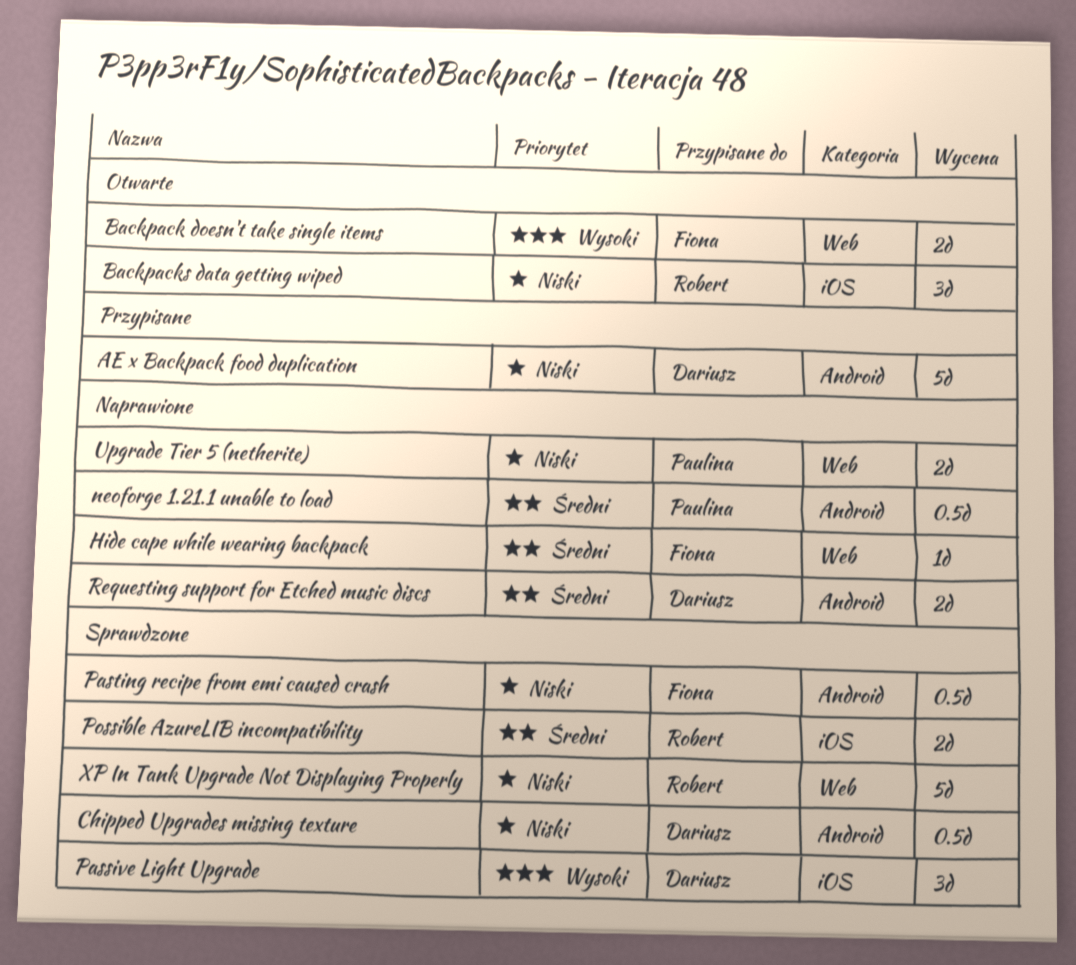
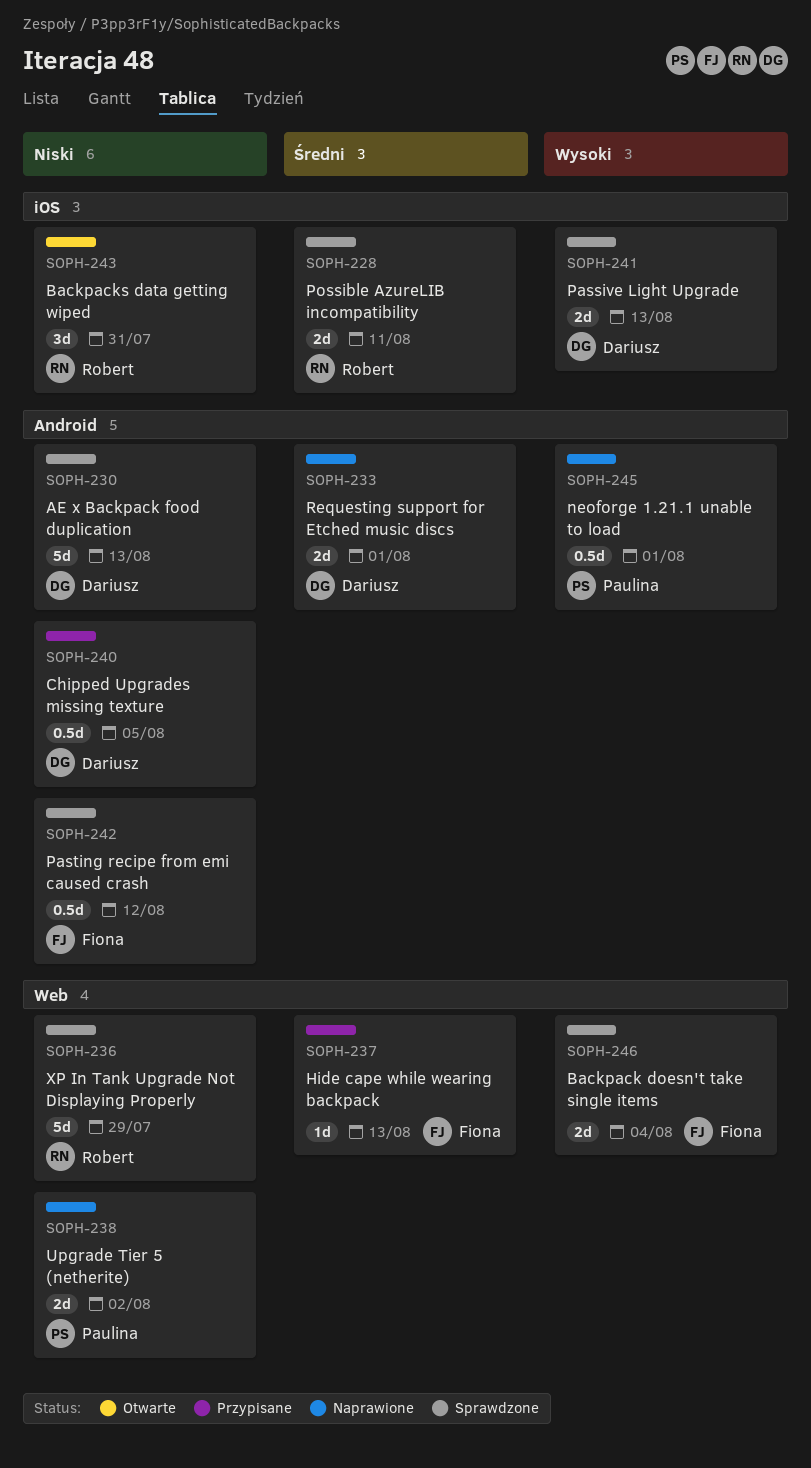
AE x Backpack food duplication, status: Przypisane -> Sprawdzone
Backpack doesn't take single items, status: Otwarte -> Sprawdzone
Chipped Upgrades missing texture, status: Sprawdzone -> Przypisane
Hide cape while wearing backpack, status: Naprawione -> Przypisane
neoforge 1.21.1 unable to load, priority: Średni -> Wysoki
Passive Light Upgrade, estimate: 3d -> 2d

